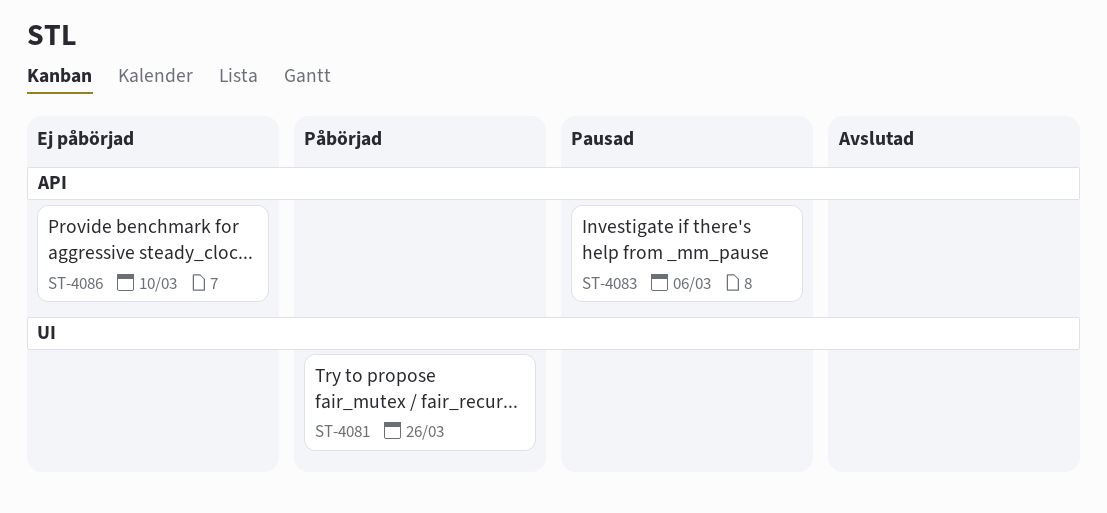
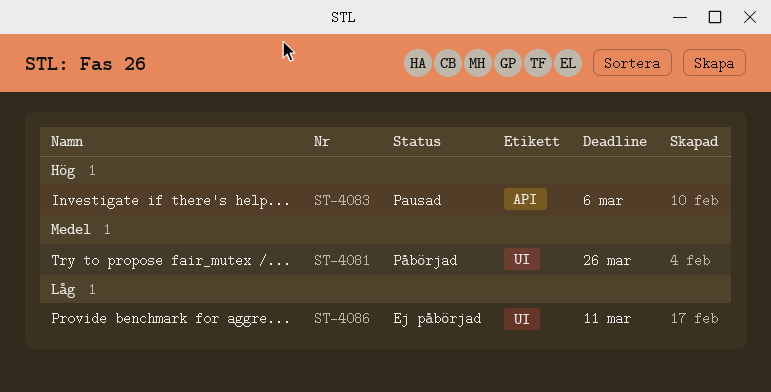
ST-4086, label: API -> UI
ST-4086, due: Mar 10 -> Mar 11

